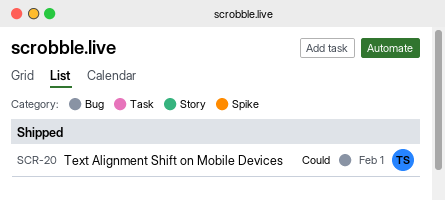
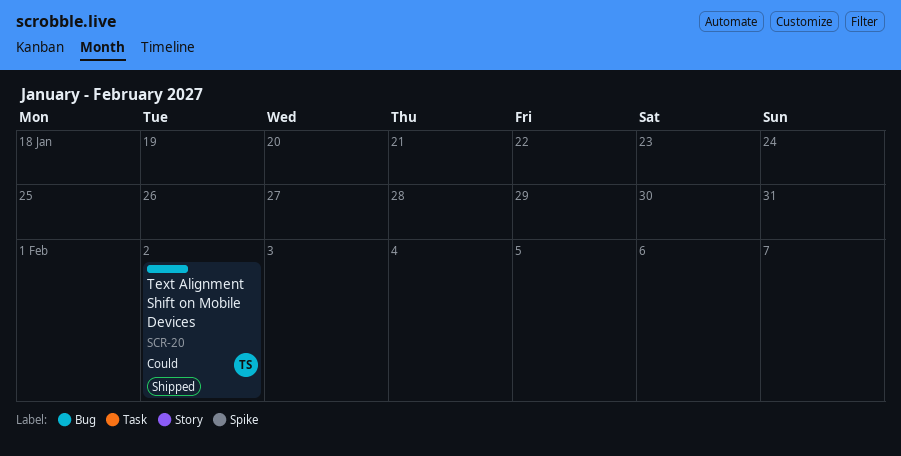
SCR-20, due: Feb 1 -> Feb 2

